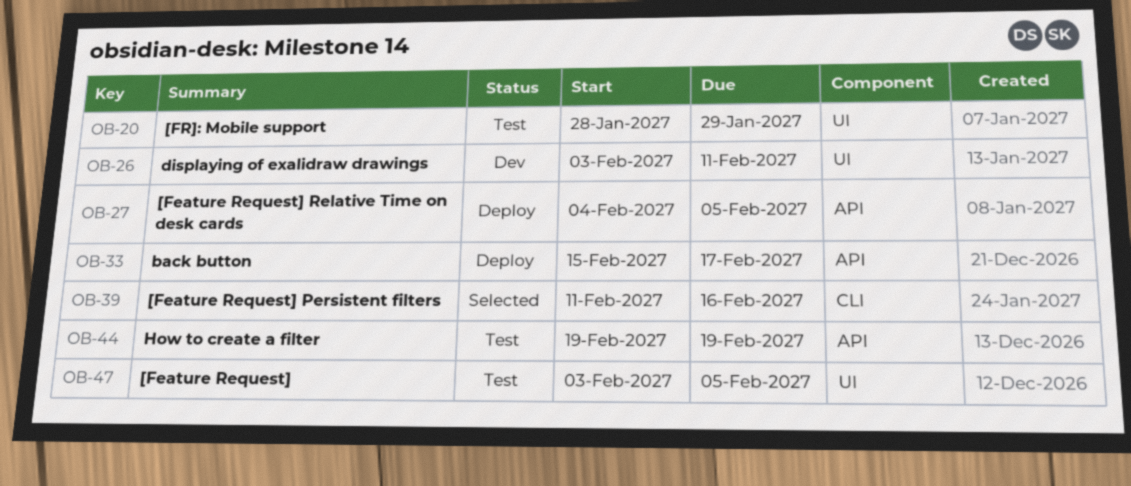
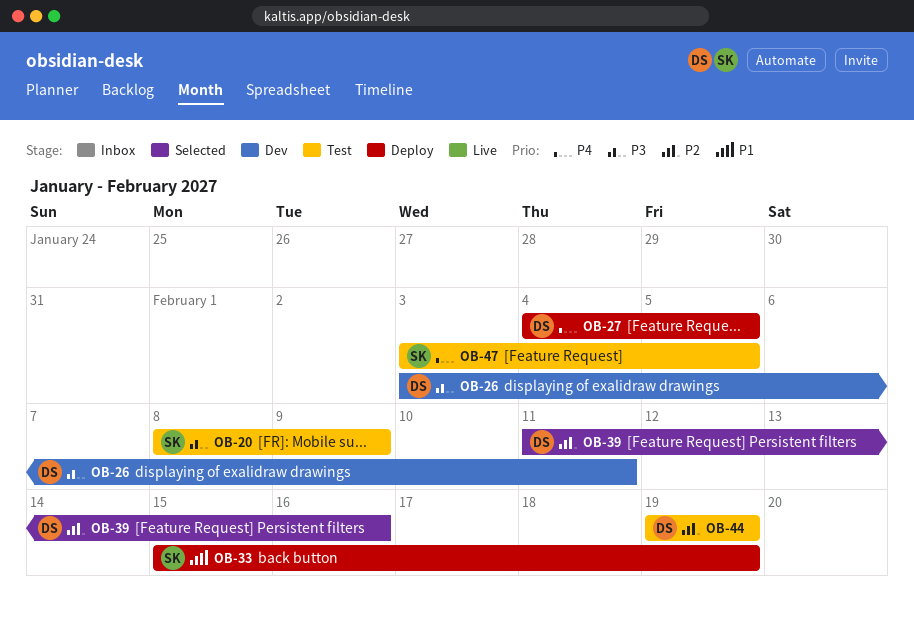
OB-20, start: Jan 28 -> Feb 8
OB-20, due: Jan 29 -> Feb 9
OB-33, due: Feb 17 -> Feb 19

